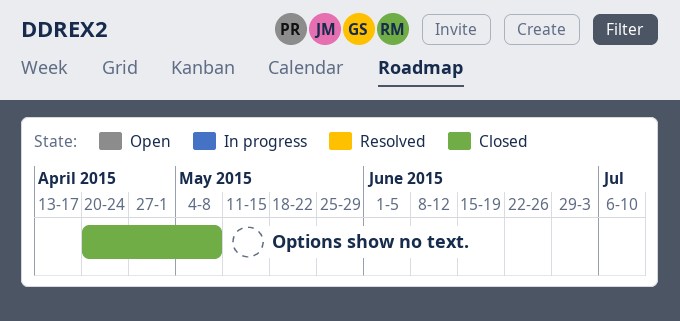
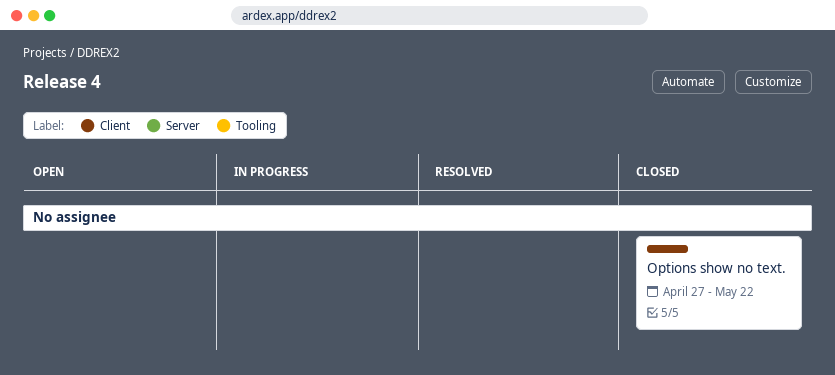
Options show no text., start: Apr 20 -> Apr 27
Options show no text., due: May 8 -> May 22

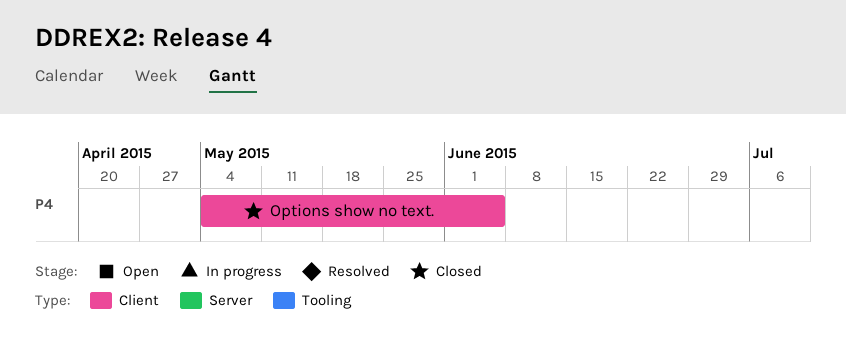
Options show no text., start: Apr 27 -> May 4
Options show no text., due: May 22 -> Jun 5

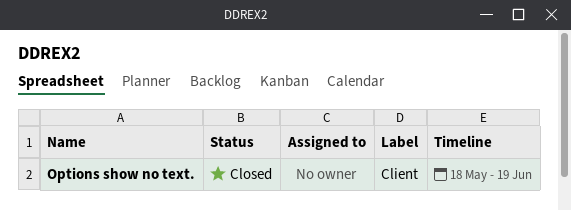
Options show no text., start: May 4 -> May 18
Options show no text., due: Jun 5 -> Jun 19

